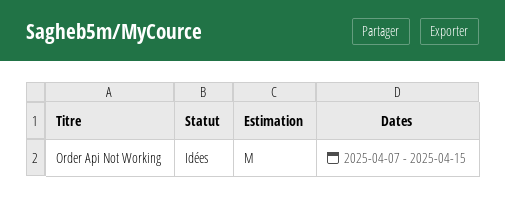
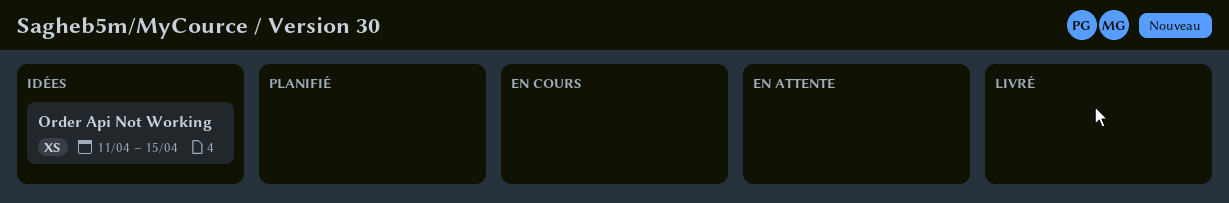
Order Api Not Working, estimate: M -> XS
Order Api Not Working, start: Apr 7 -> Apr 11

